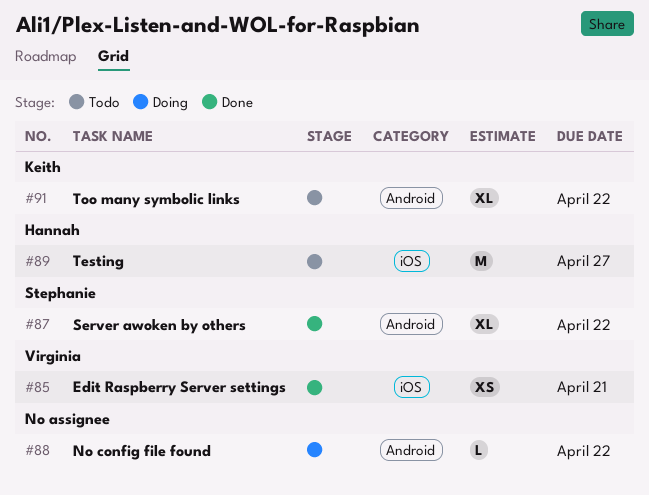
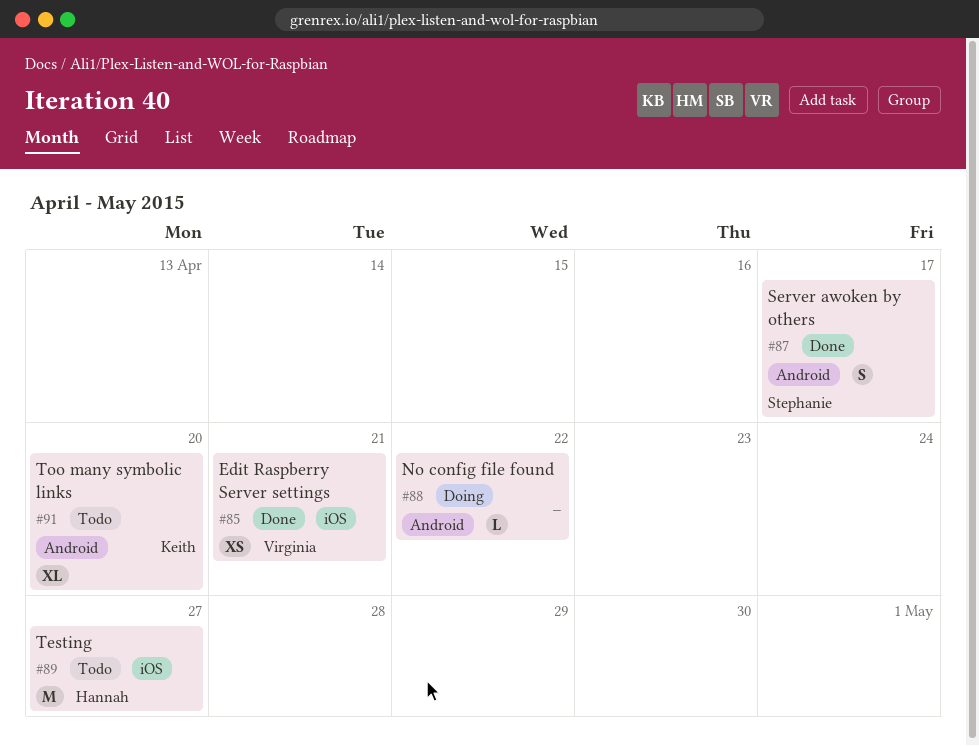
#87, estimate: XL -> S
#87, due: Apr 22 -> Apr 17
#91, due: Apr 22 -> Apr 20

